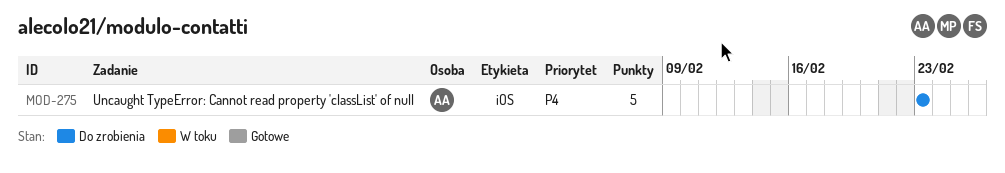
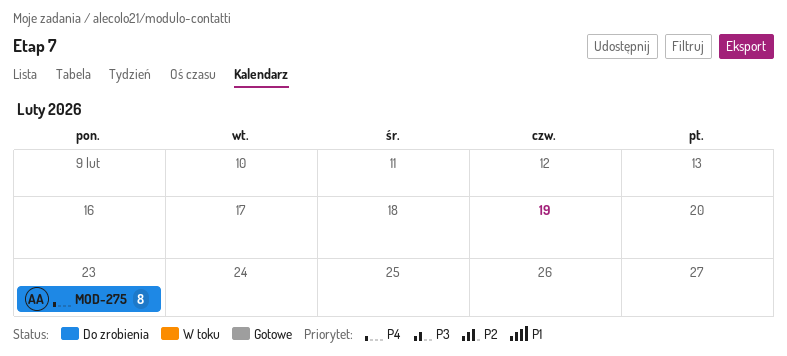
MOD-275, estimate: 5 -> 8

